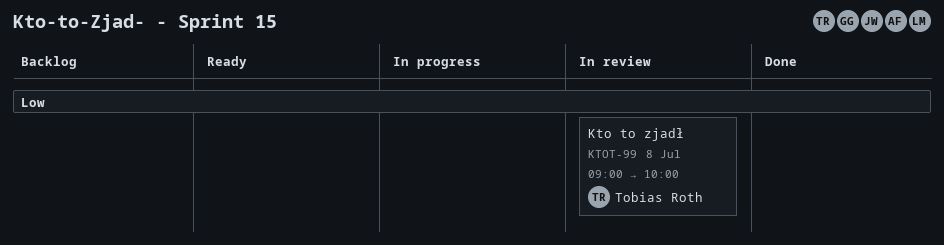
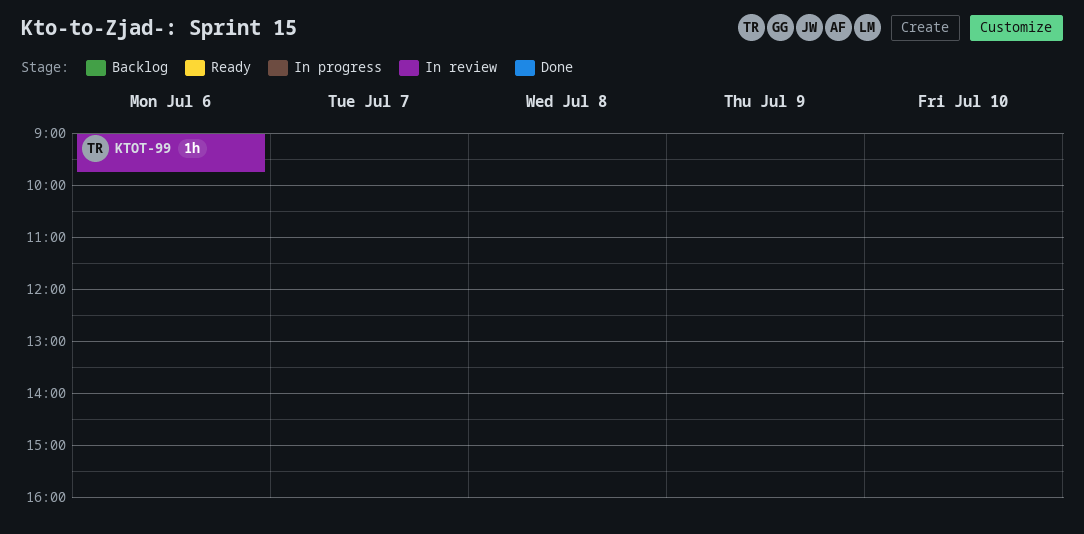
KTOT-99, day: Jul 8 -> Jul 6
KTOT-99, ends: 10:00 -> 09:45

